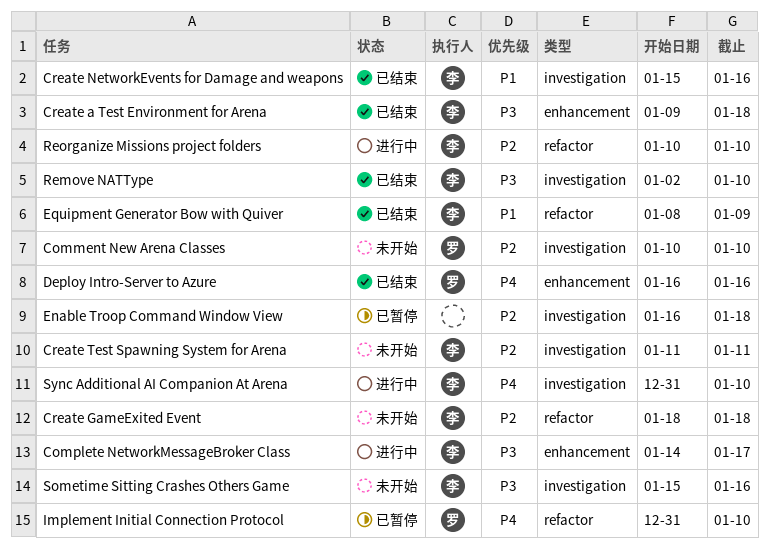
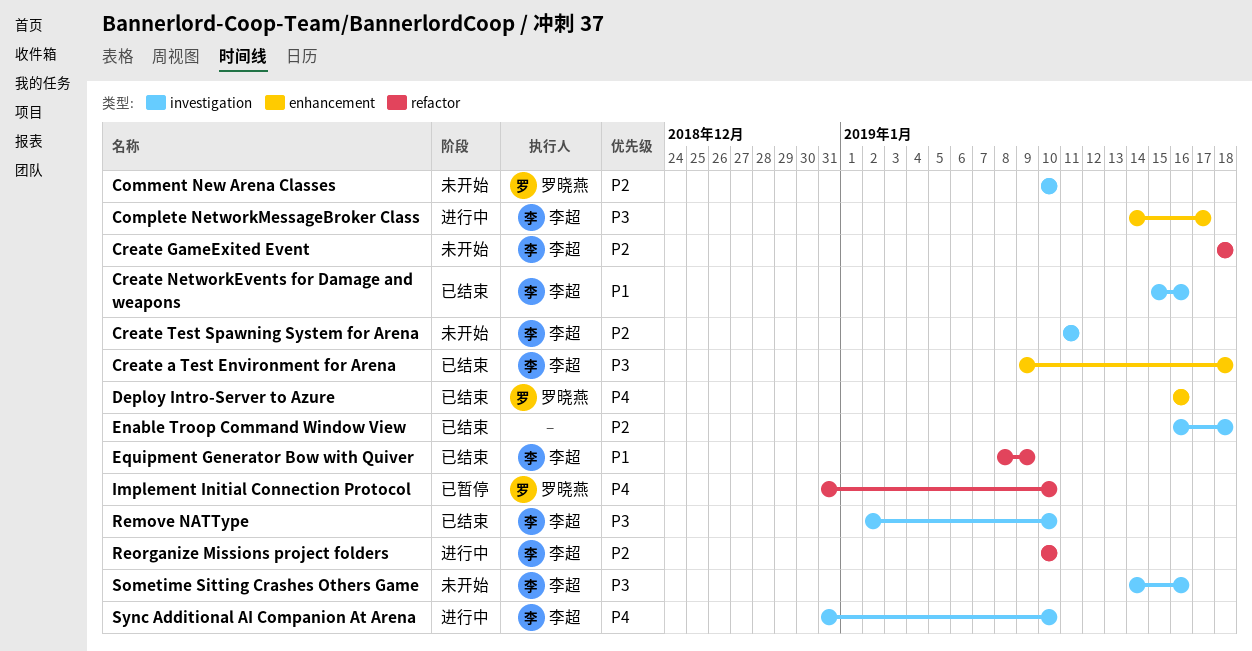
Enable Troop Command Window View, status: 已暂停 -> 已结束
Sometime Sitting Crashes Others Game, start: Jan 15 -> Jan 14

